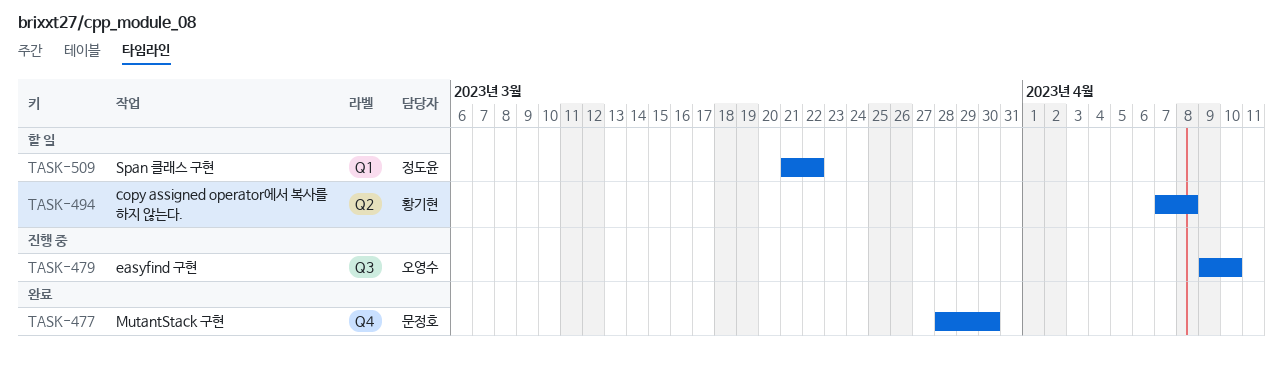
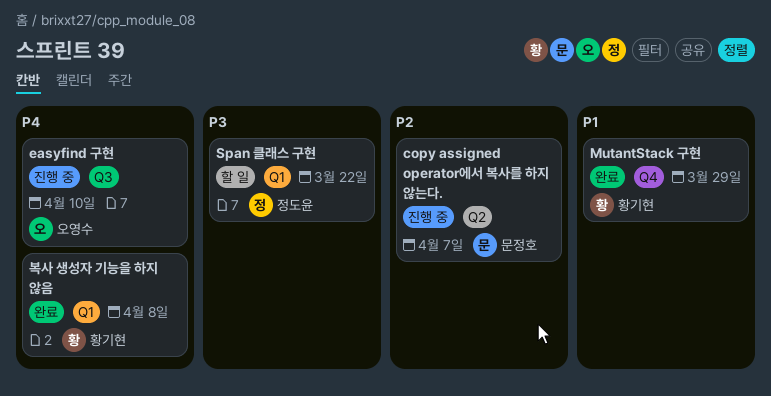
copy assigned operator에서 복사를 하지 않는다., status: 할 일 -> 진행 중
copy assigned operator에서 복사를 하지 않는다., owner: 황기현 -> 문정호
copy assigned operator에서 복사를 하지 않는다., due: Apr 8 -> Apr 7
MutantStack 구현, owner: 문정호 -> 황기현
MutantStack 구현, due: Mar 30 -> Mar 29
복사 생성자 기능을 하지 않음: none -> present

